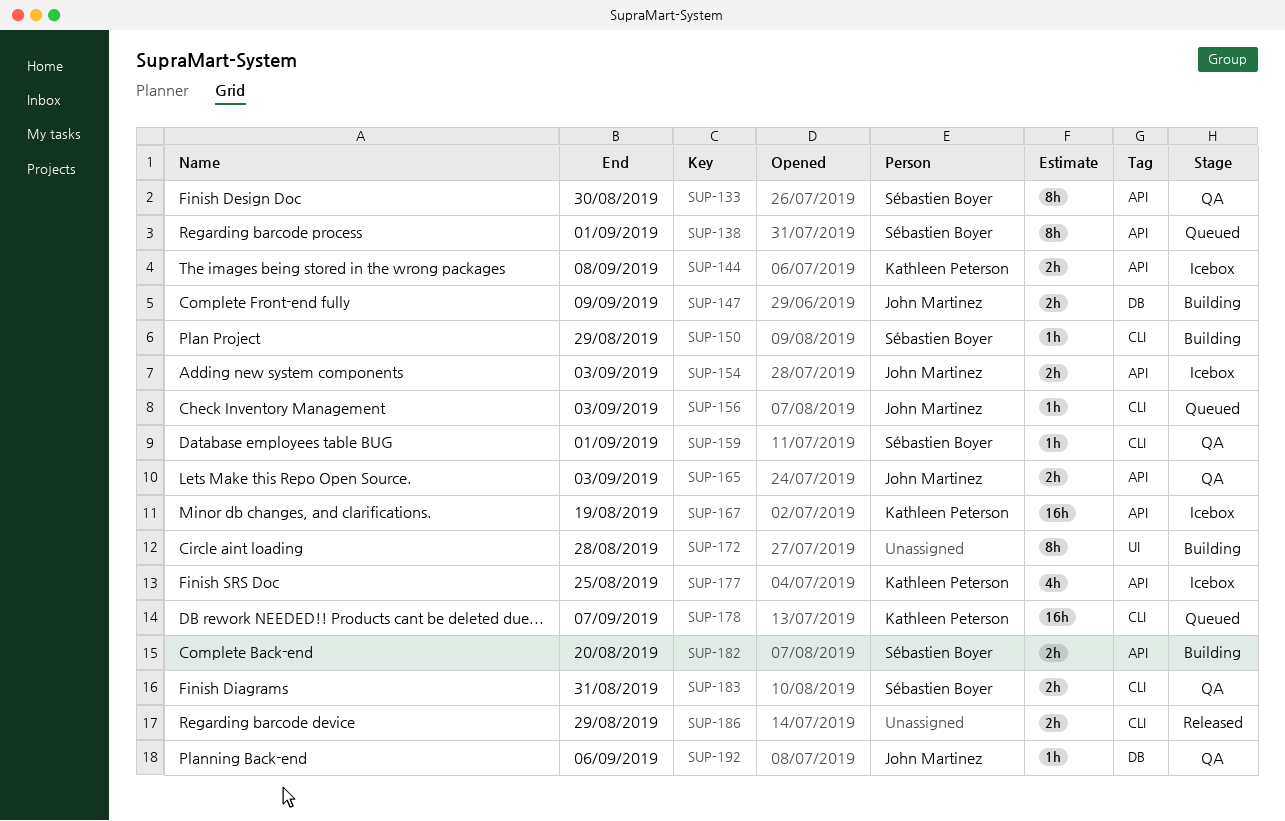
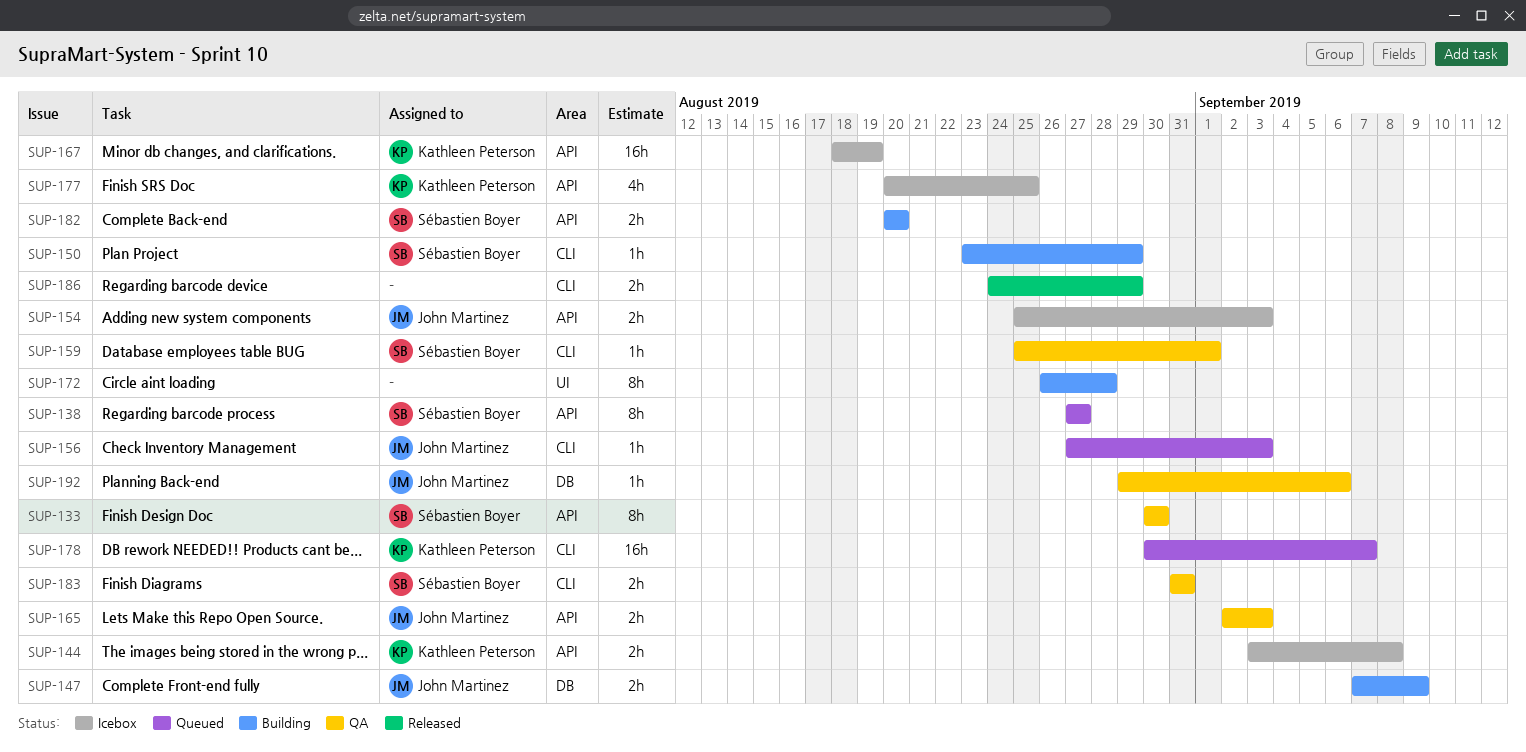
SUP-138, due: Sep 1 -> Aug 27

